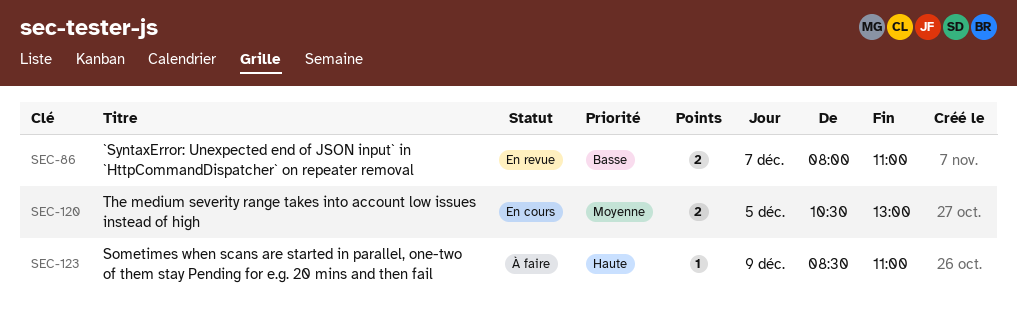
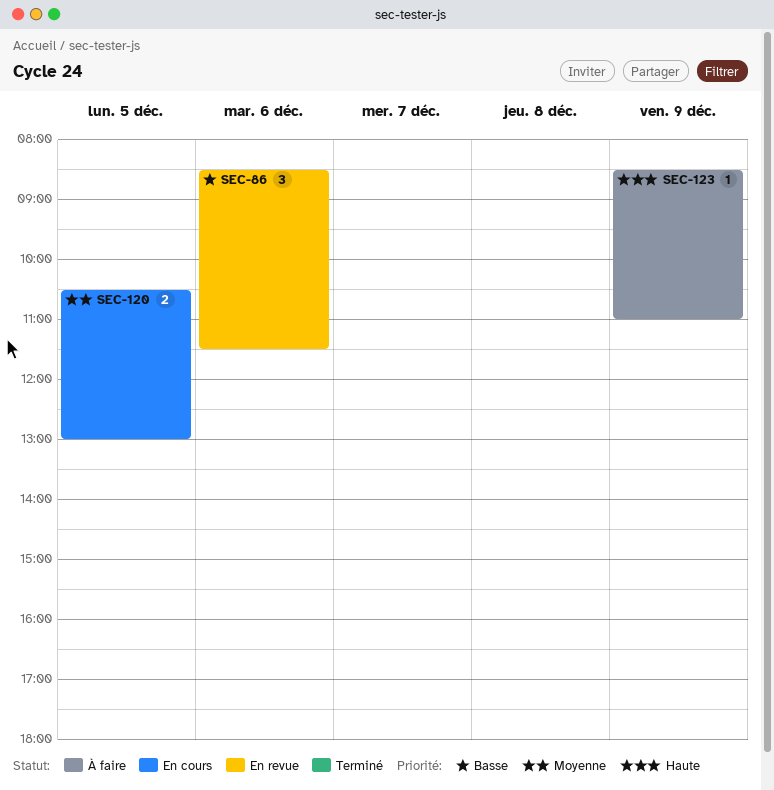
SEC-86, estimate: 2 -> 3
SEC-86, day: Dec 7 -> Dec 6
SEC-86, begins: 08:00 -> 08:30
SEC-86, ends: 11:00 -> 11:30

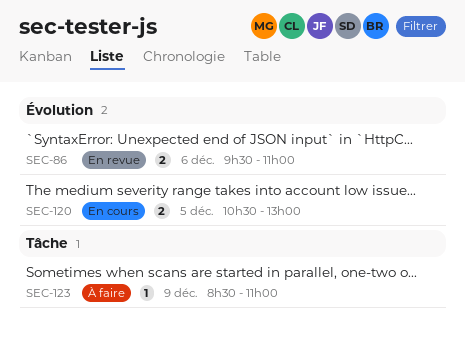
SEC-86, estimate: 3 -> 2
SEC-86, begins: 08:30 -> 09:30
SEC-86, ends: 11:30 -> 11:00

